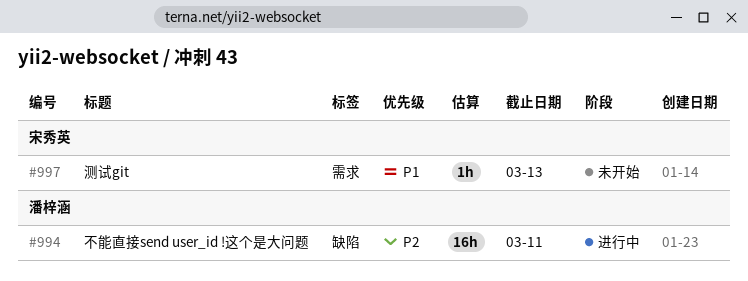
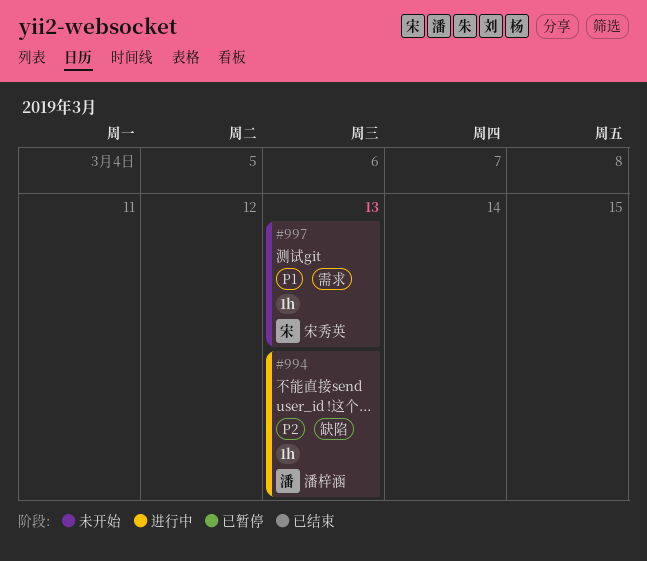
#994, estimate: 16h -> 1h
#994, due: Mar 11 -> Mar 13

